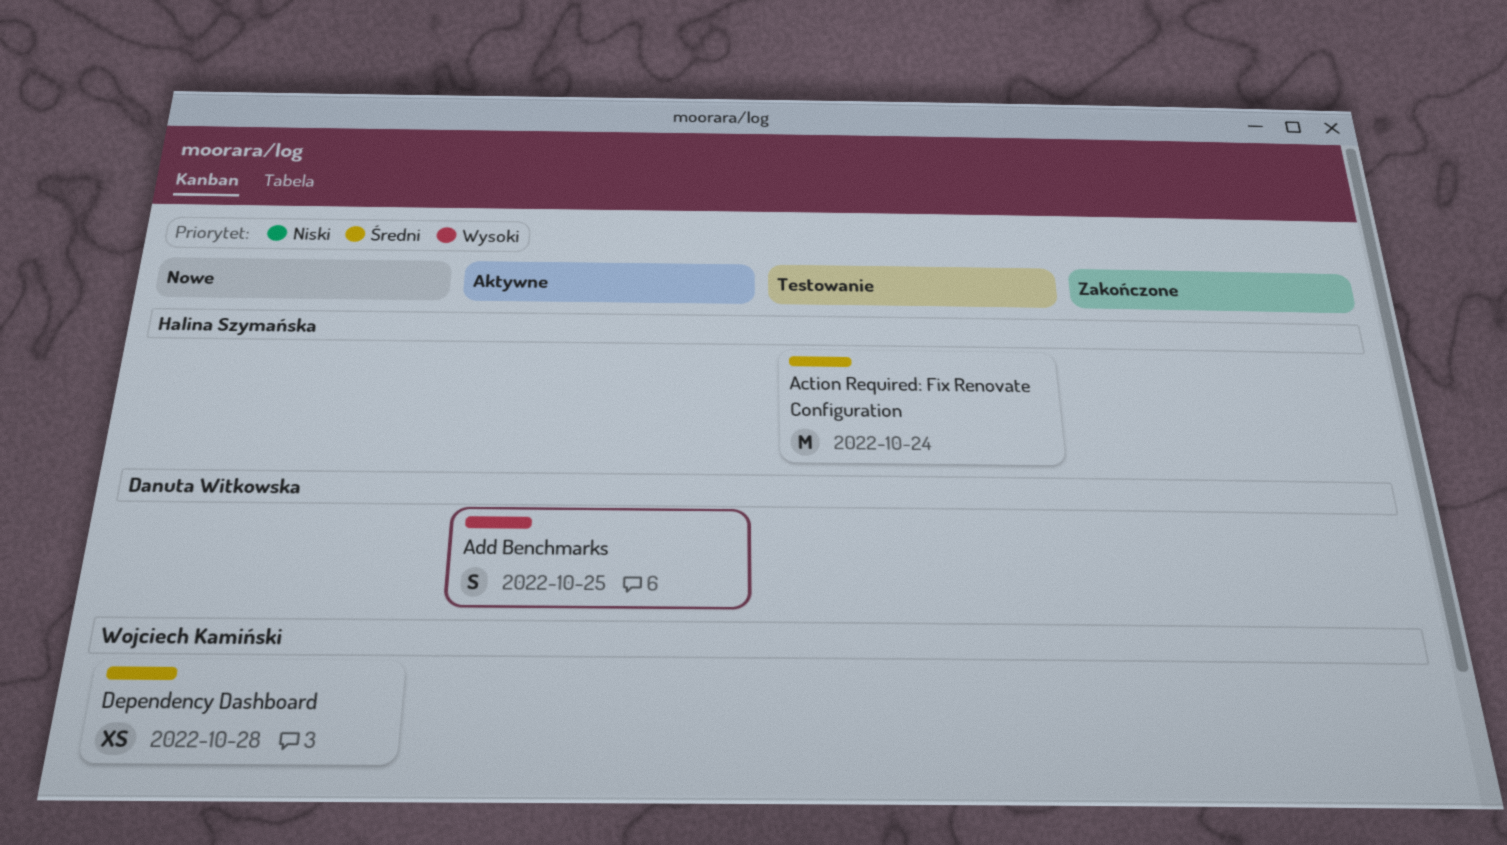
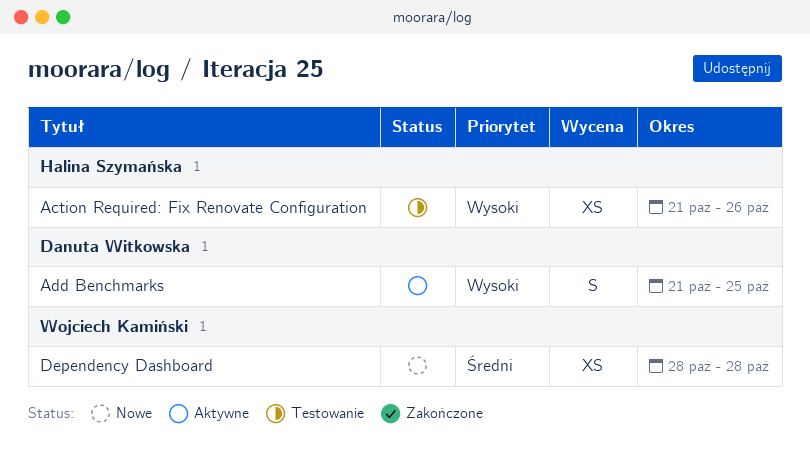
Action Required: Fix Renovate Configuration, priority: Średni -> Wysoki
Action Required: Fix Renovate Configuration, estimate: M -> XS
Action Required: Fix Renovate Configuration, due: Oct 24 -> Oct 26

